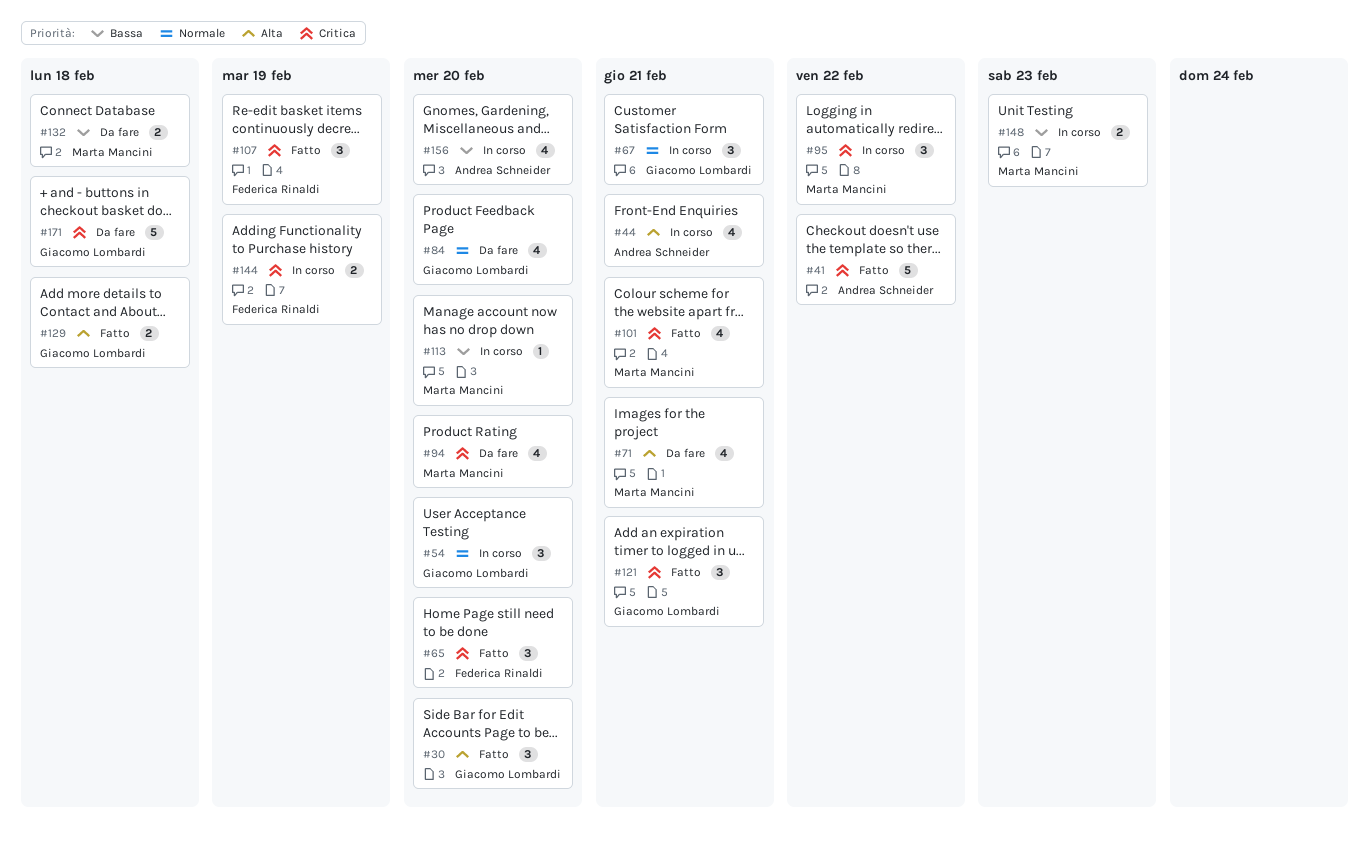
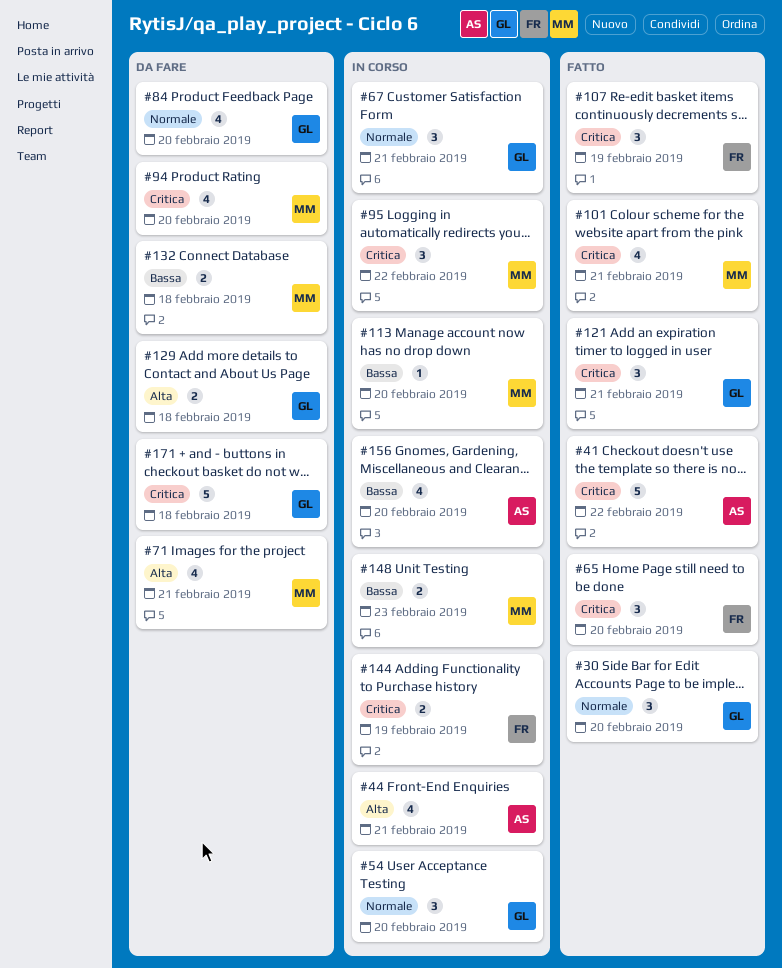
#30, priority: Alta -> Normale
#129, status: Fatto -> Da fare

